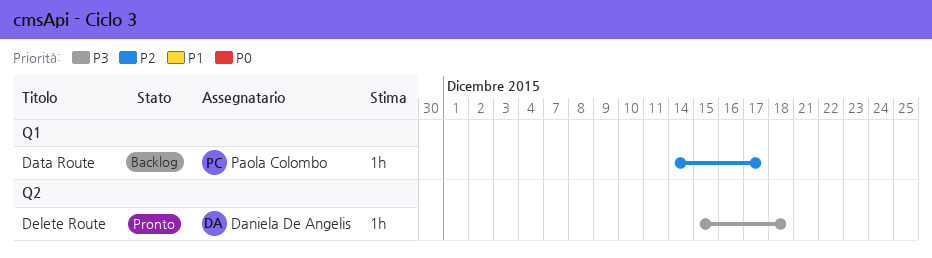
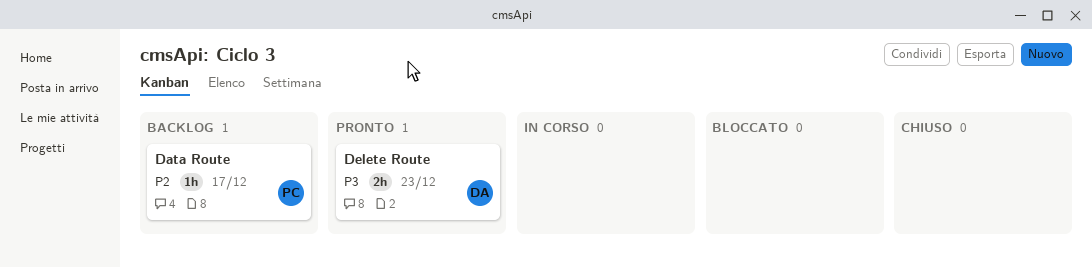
Delete Route, estimate: 1h -> 2h
Delete Route, due: Dec 18 -> Dec 23

